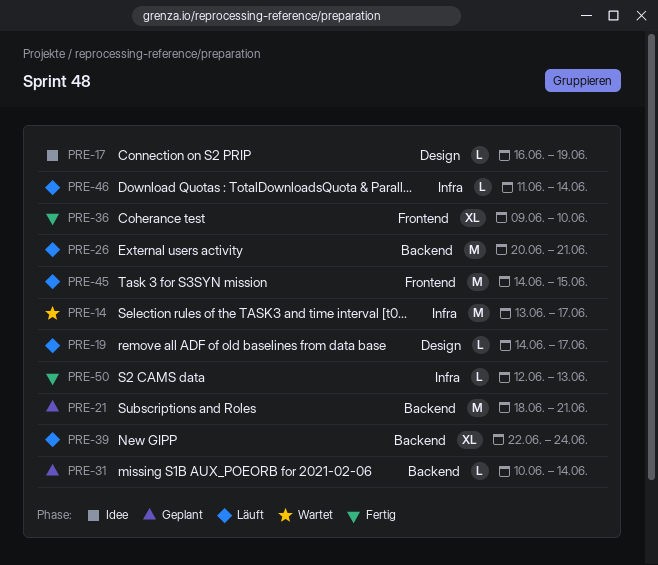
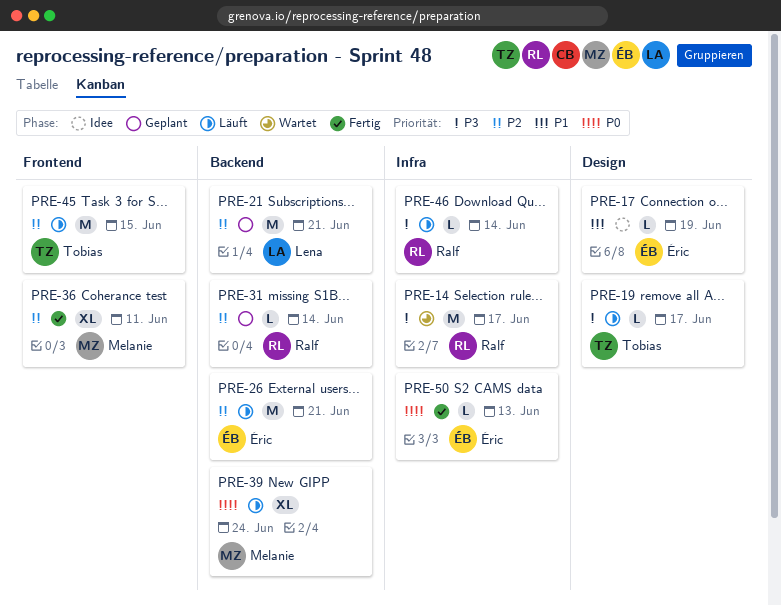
PRE-36, due: Jun 10 -> Jun 11

